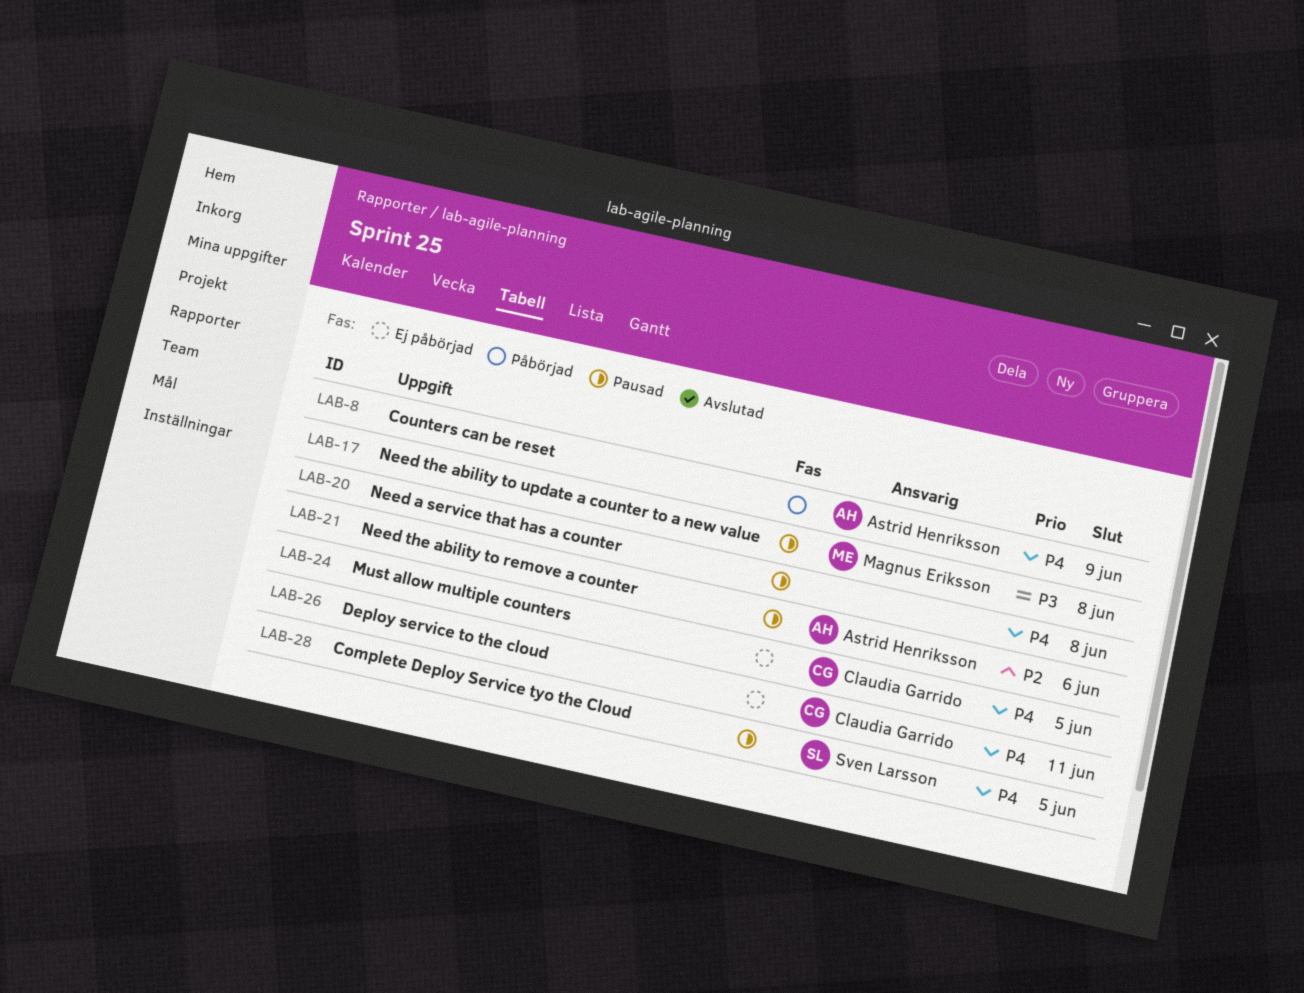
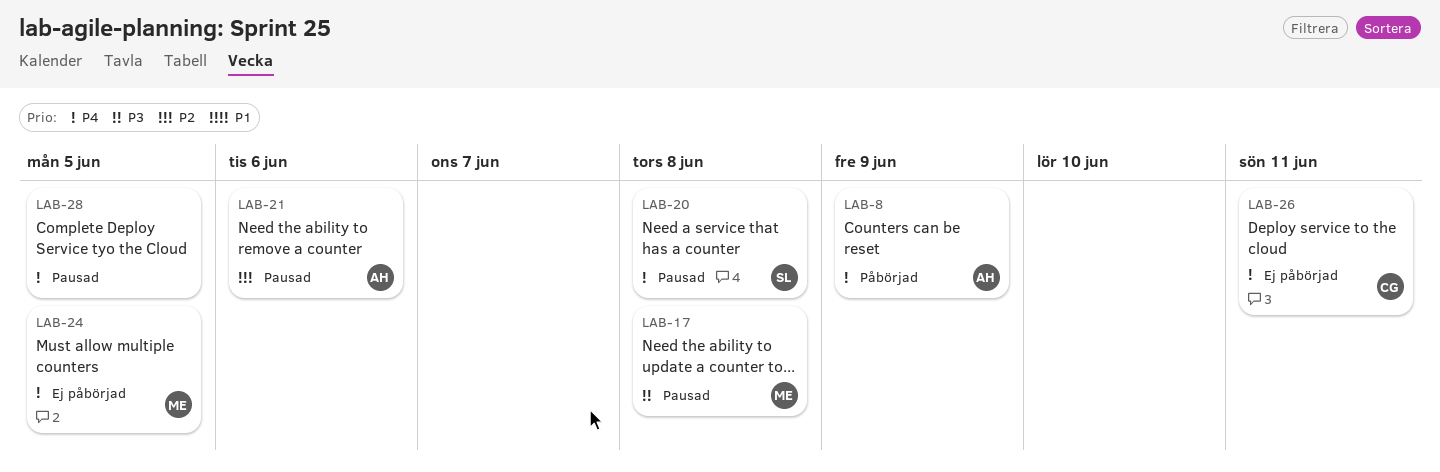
LAB-20, owner: none -> Sven Larsson
LAB-24, owner: Claudia Garrido -> Magnus Eriksson
LAB-28, owner: Sven Larsson -> none

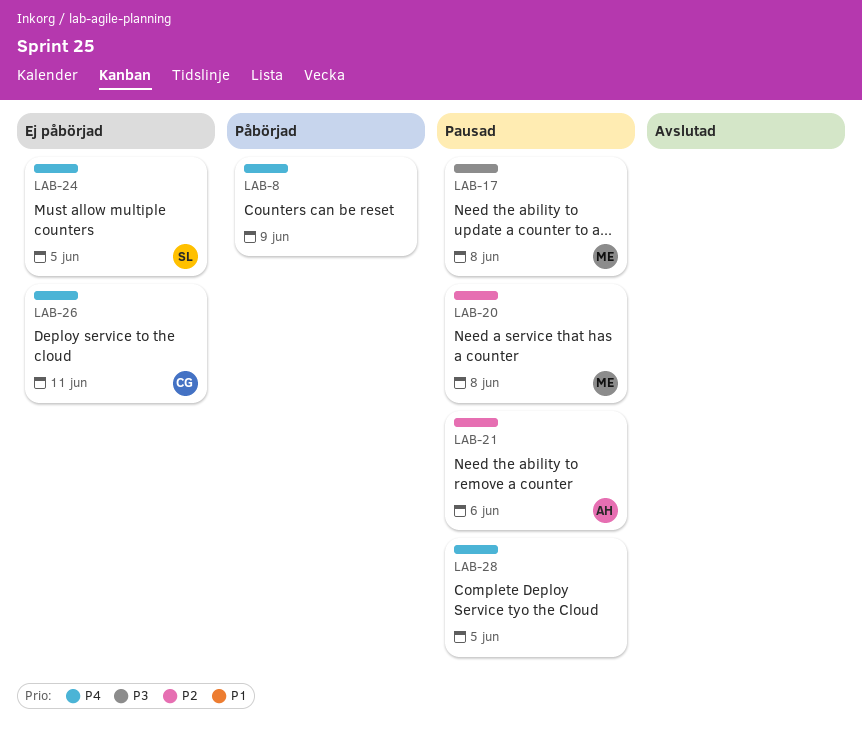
LAB-8, owner: AH -> none
LAB-20, owner: SL -> ME
LAB-20, priority: P4 -> P2
LAB-24, owner: ME -> SL

